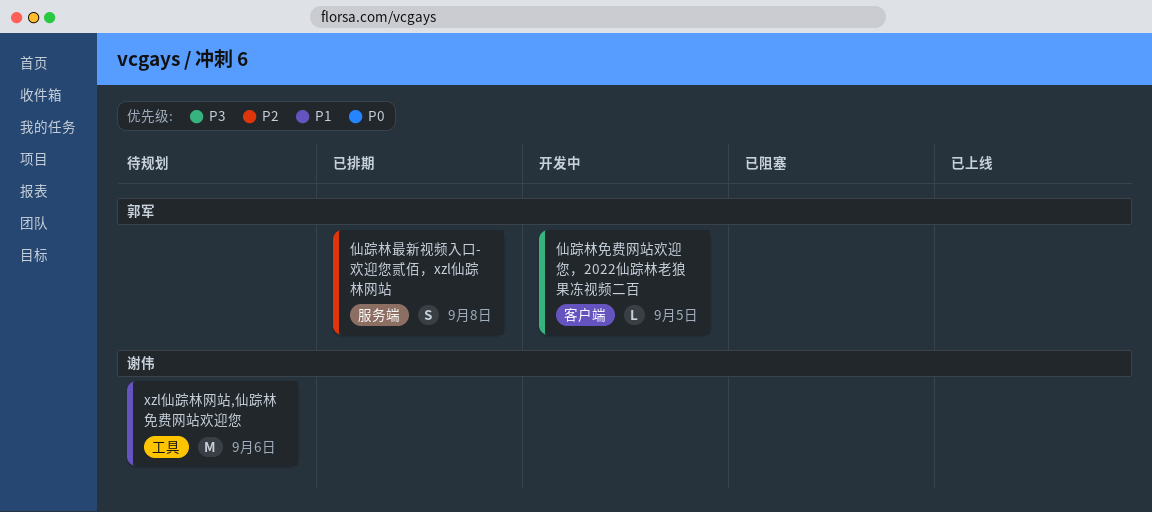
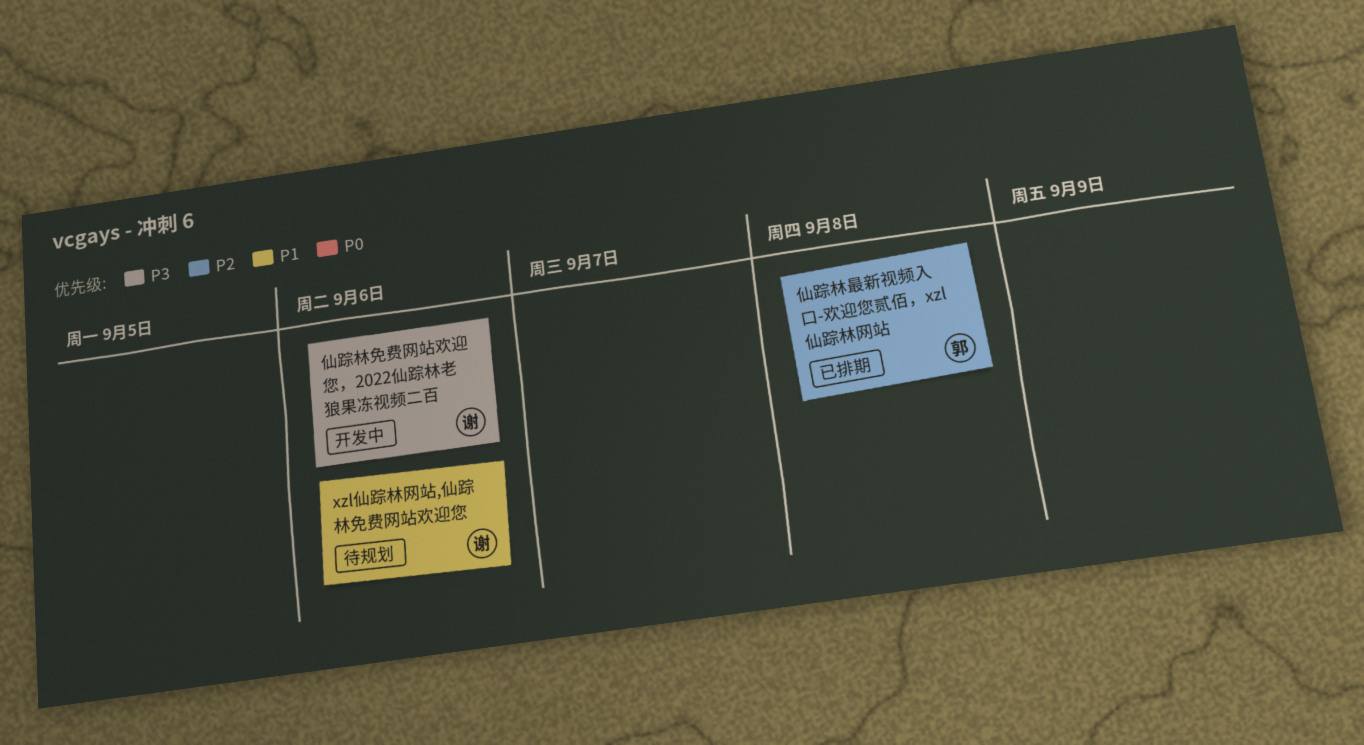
仙踪林免费网站欢迎您，2022仙踪林老狼果冻视频二百, owner: 郭军 -> 谢伟
仙踪林免费网站欢迎您，2022仙踪林老狼果冻视频二百, due: Sep 5 -> Sep 6

